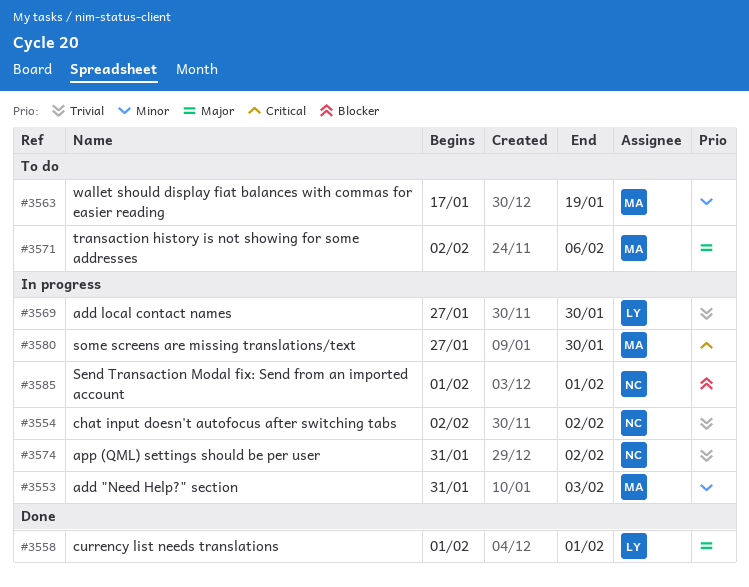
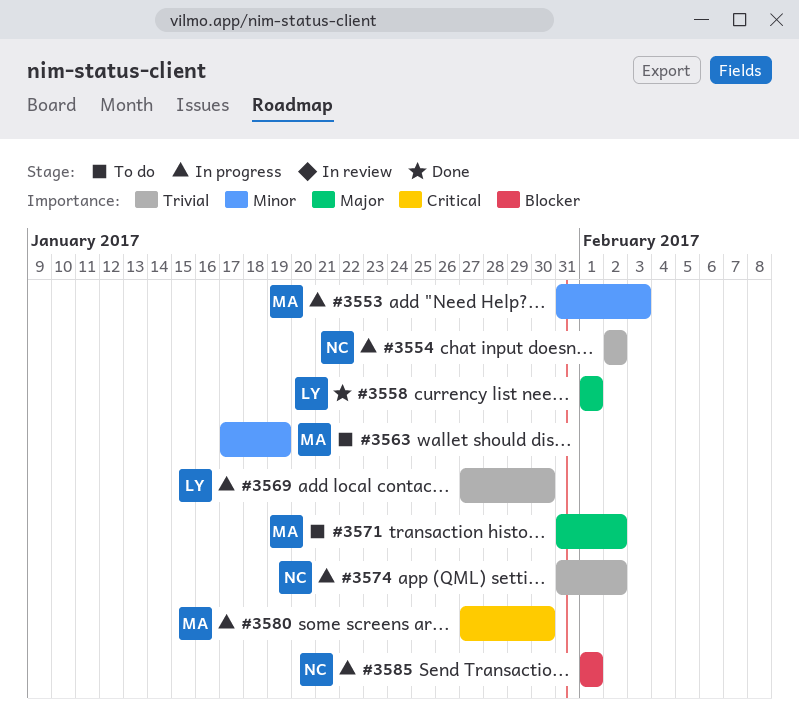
#3571, start: Feb 2 -> Jan 31
#3571, due: Feb 6 -> Feb 2

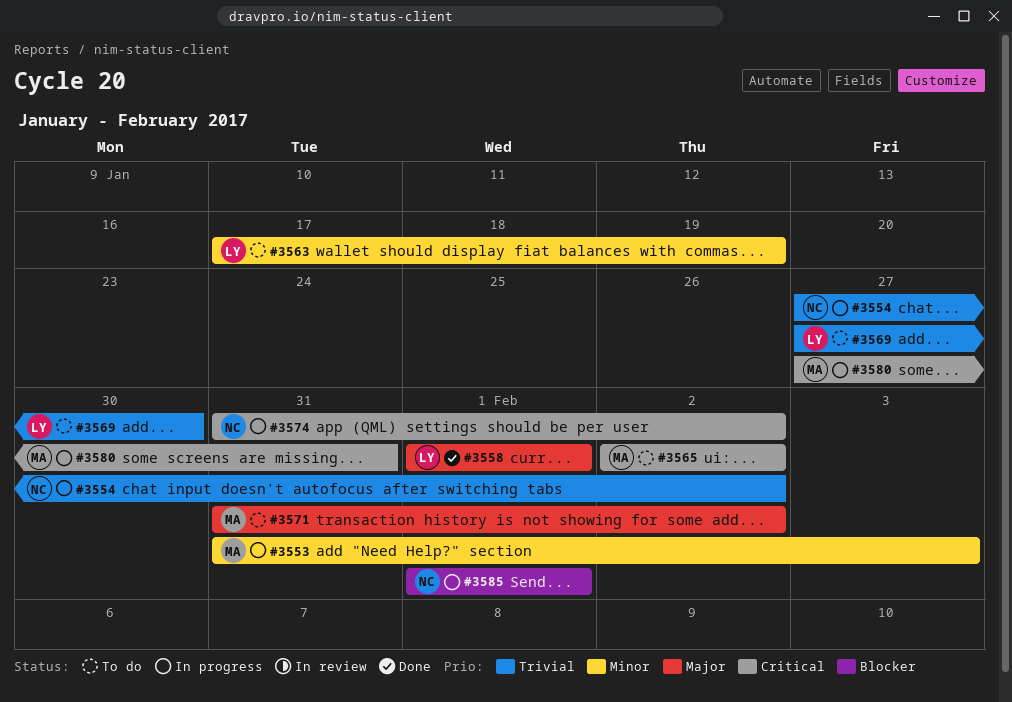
#3554, start: Feb 2 -> Jan 27
#3563, owner: MA -> LY
#3565: none -> present
#3569, status: In progress -> To do
#3574, priority: Trivial -> Critical
#3580, due: Jan 30 -> Jan 31

